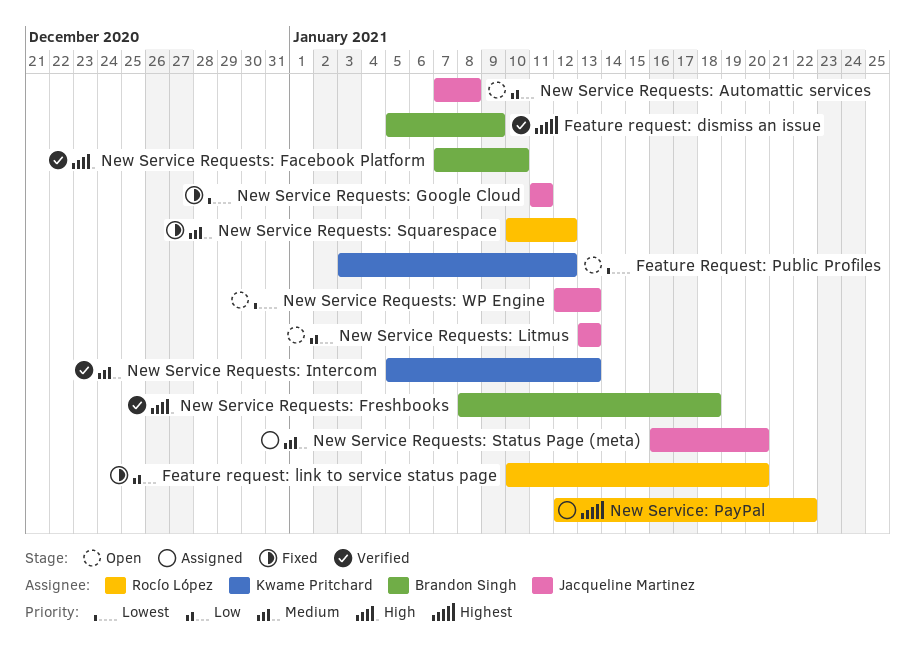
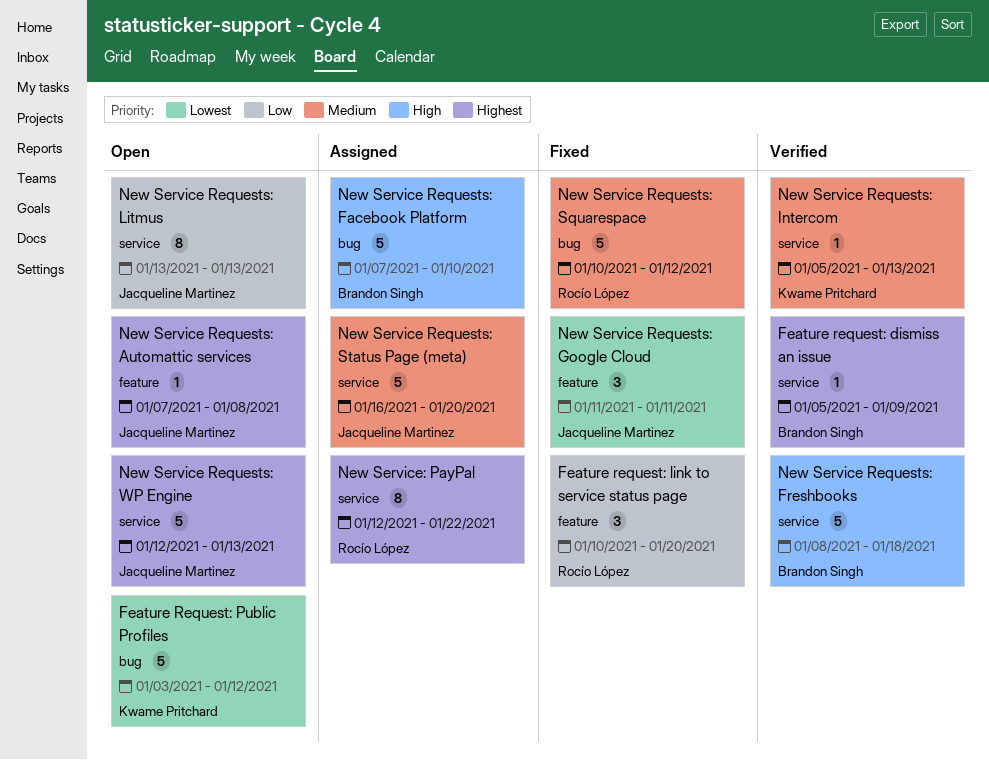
New Service Requests: Automattic services, priority: Low -> Highest
New Service Requests: Facebook Platform, status: Verified -> Assigned
New Service Requests: WP Engine, priority: Lowest -> Highest

